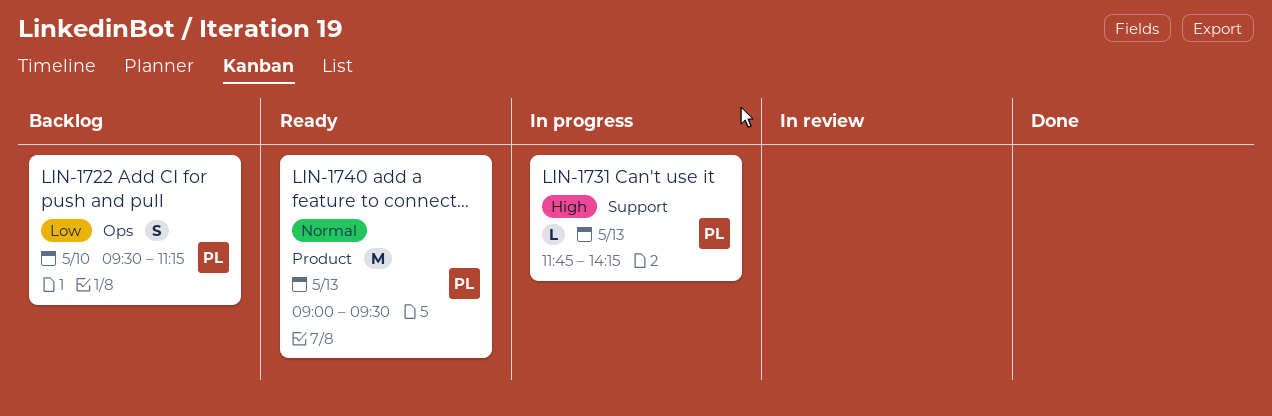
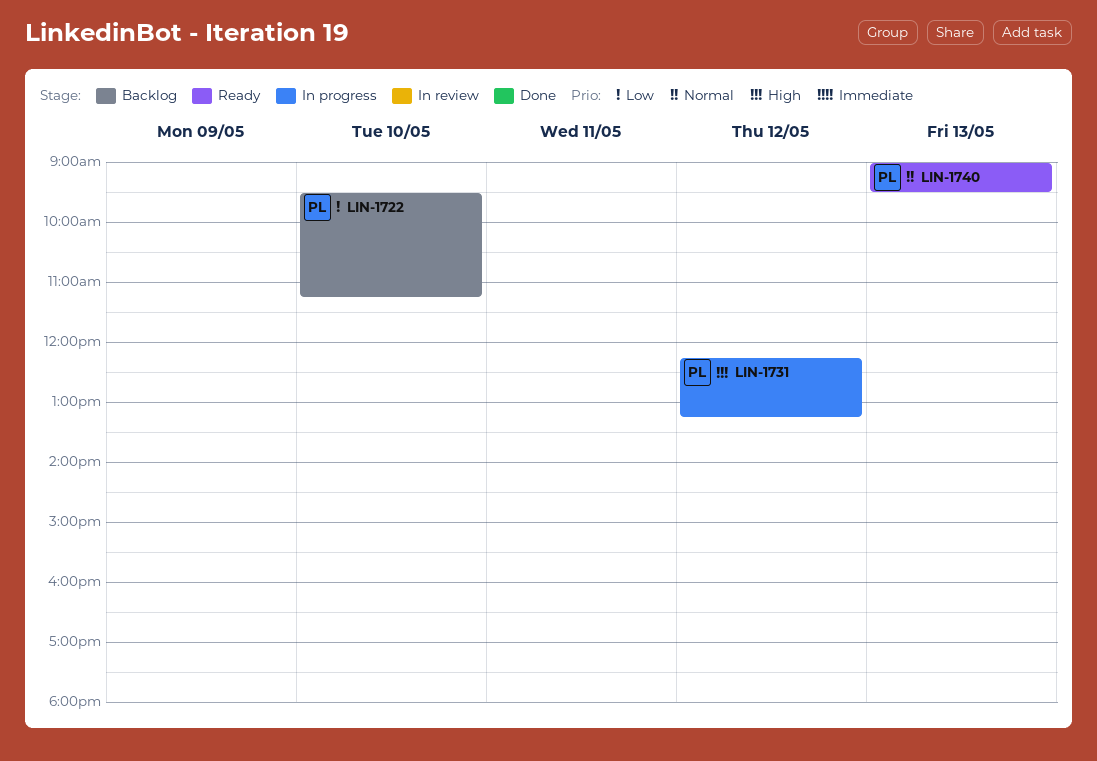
LIN-1731, day: May 13 -> May 12
LIN-1731, begins: 11:45 -> 12:15
LIN-1731, ends: 14:15 -> 13:15

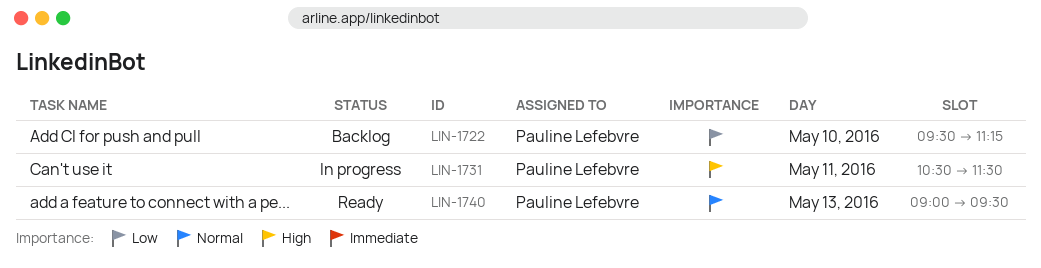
LIN-1731, day: May 12 -> May 11
LIN-1731, begins: 12:15 -> 10:30
LIN-1731, ends: 13:15 -> 11:30

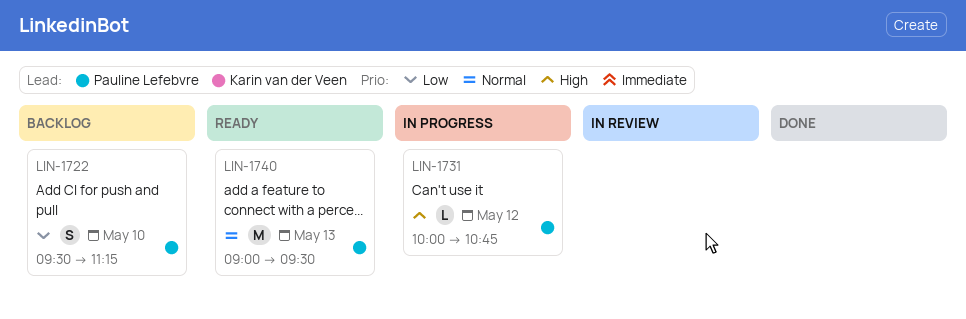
LIN-1731, day: May 11 -> May 12
LIN-1731, begins: 10:30 -> 10:00
LIN-1731, ends: 11:30 -> 10:45

